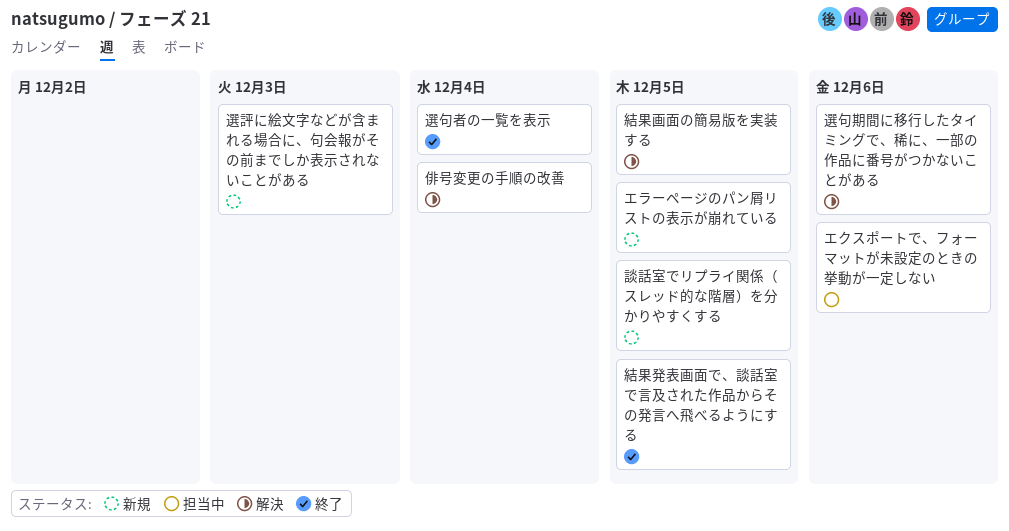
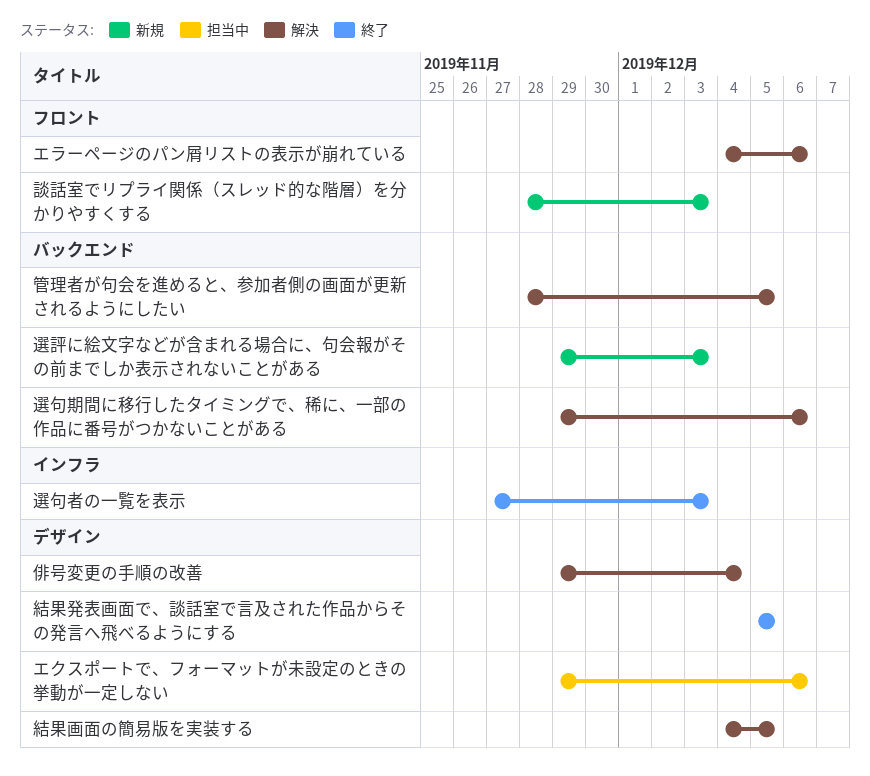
エラーページのパン屑リストの表示が崩れている, status: 新規 -> 解決
エラーページのパン屑リストの表示が崩れている, due: Dec 5 -> Dec 6
管理者が句会を進めると、参加者側の画面が更新されるようにしたい: none -> present
談話室でリプライ関係（スレッド的な階層）を分かりやすくする, due: Dec 5 -> Dec 3
選句者の一覧を表示, due: Dec 4 -> Dec 3

